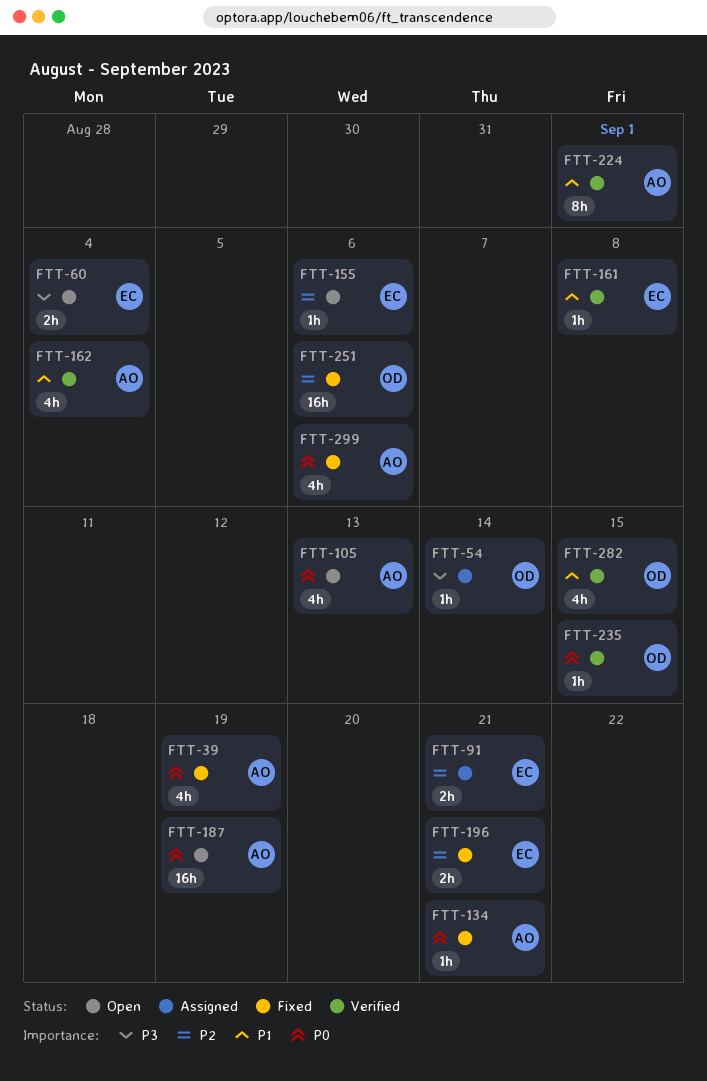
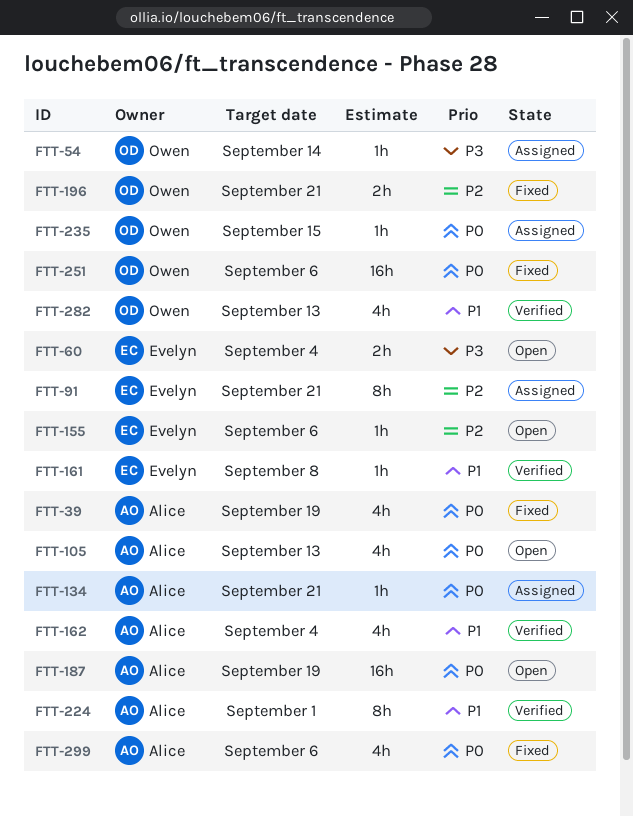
FTT-91, estimate: 2h -> 8h
FTT-134, status: Fixed -> Assigned
FTT-196, owner: Evelyn -> Owen
FTT-235, status: Verified -> Assigned
FTT-251, priority: P2 -> P0
FTT-282, due: Sep 15 -> Sep 13

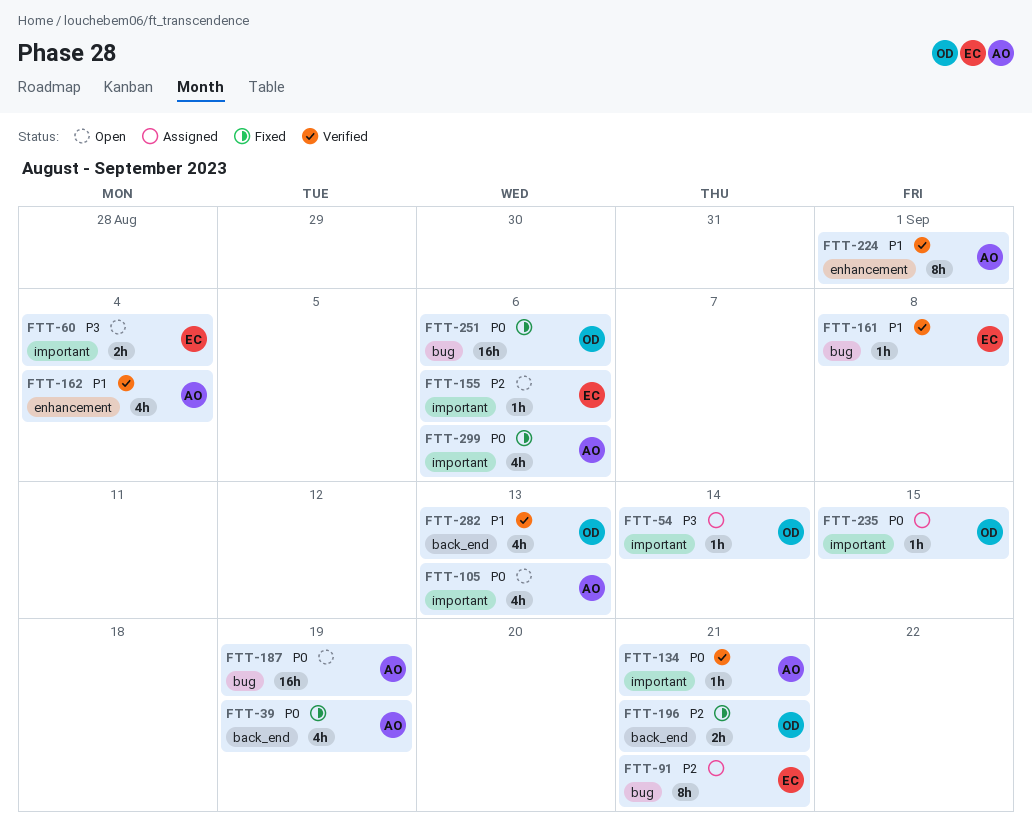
FTT-134, status: Assigned -> Verified

